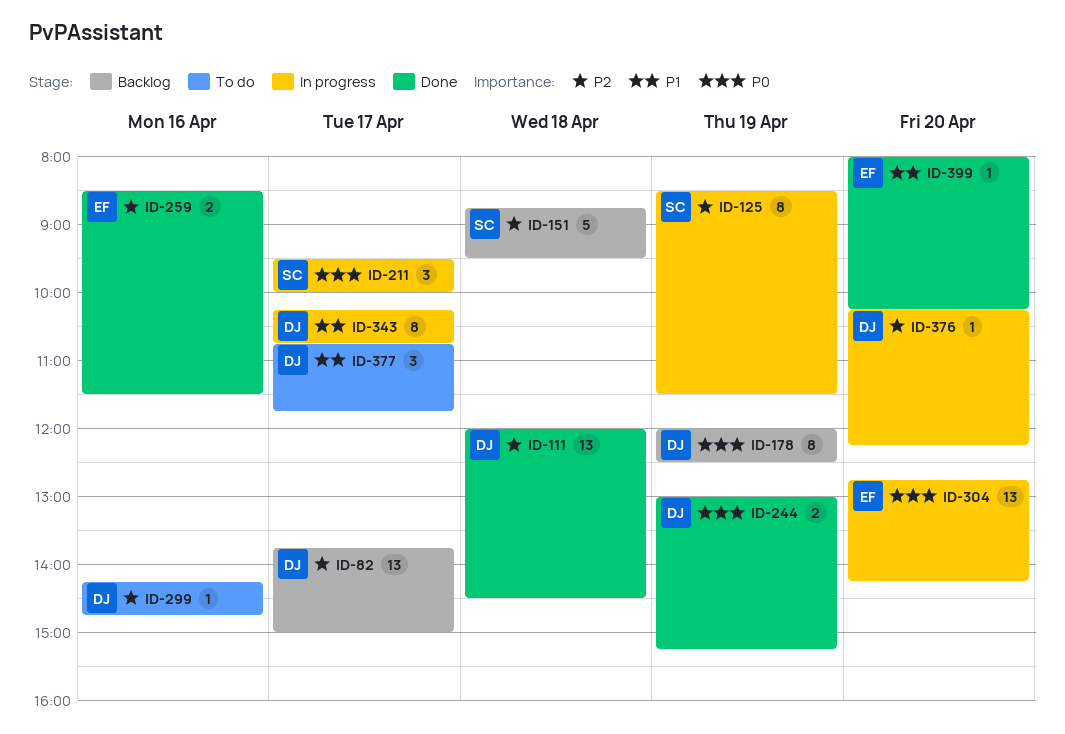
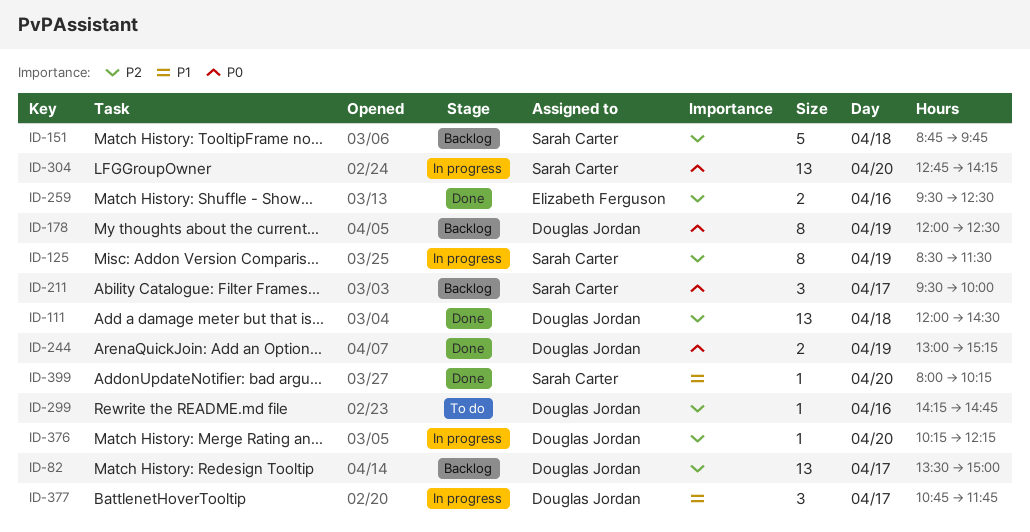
ID-82, begins: 13:45 -> 13:30
ID-151, ends: 09:30 -> 09:45
ID-211, status: In progress -> Backlog
ID-259, begins: 08:30 -> 09:30
ID-259, ends: 11:30 -> 12:30
ID-304, owner: Elizabeth Ferguson -> Sarah Carter
ID-343: present -> none
ID-377, status: To do -> In progress
ID-399, owner: Elizabeth Ferguson -> Sarah Carter

